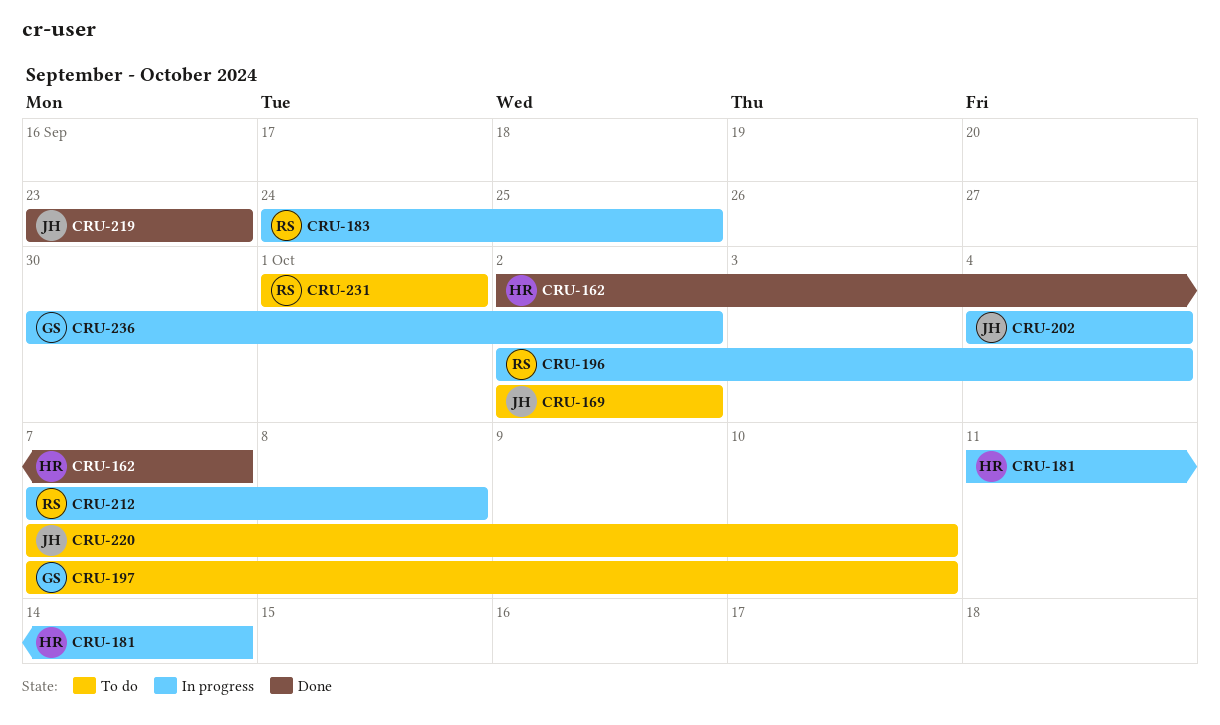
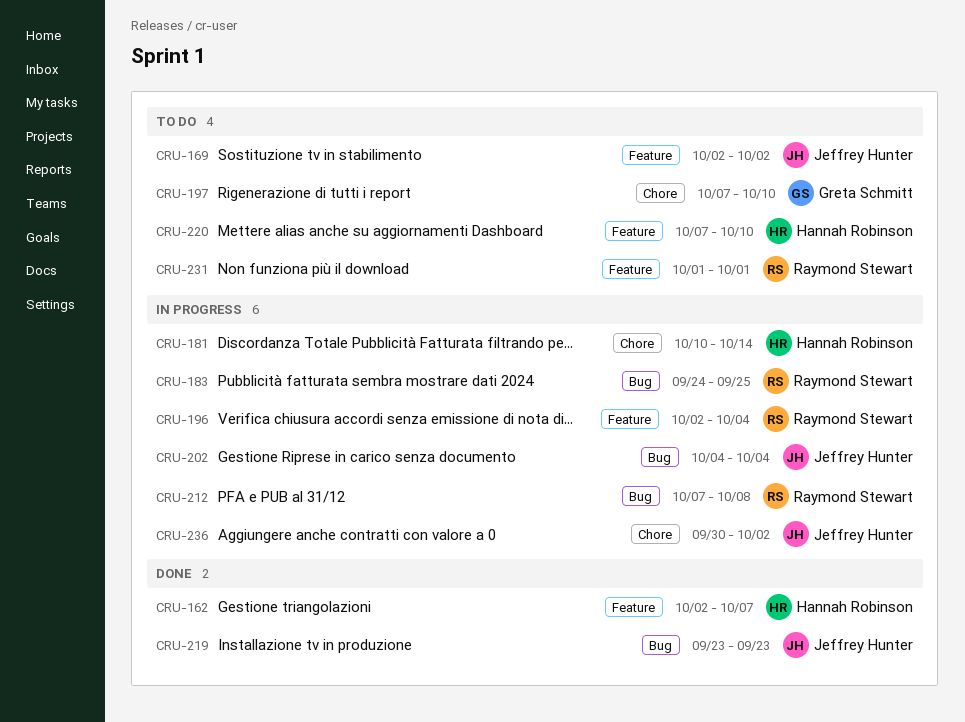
CRU-181, start: Oct 11 -> Oct 10
CRU-220, owner: Jeffrey Hunter -> Hannah Robinson
CRU-236, owner: Greta Schmitt -> Jeffrey Hunter

